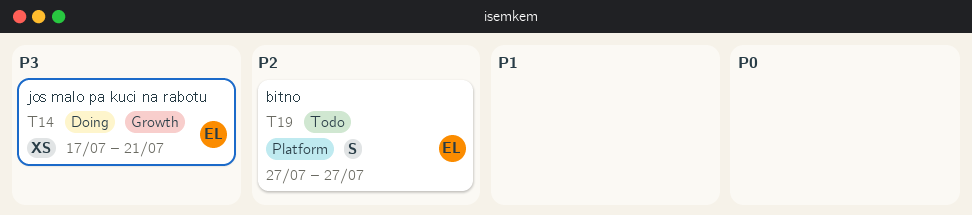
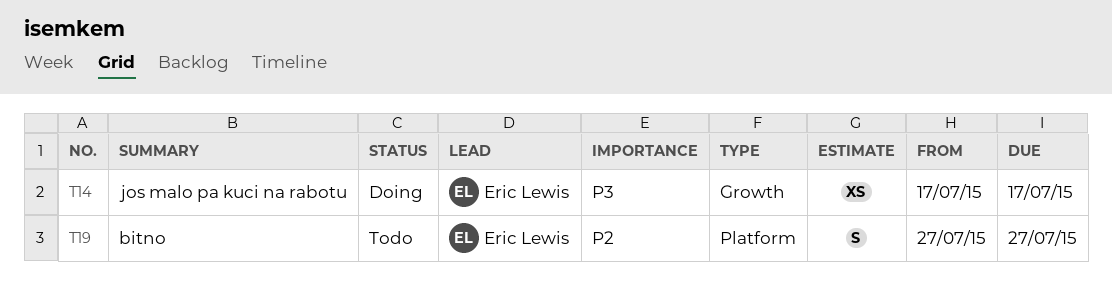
T14, due: Jul 21 -> Jul 17

